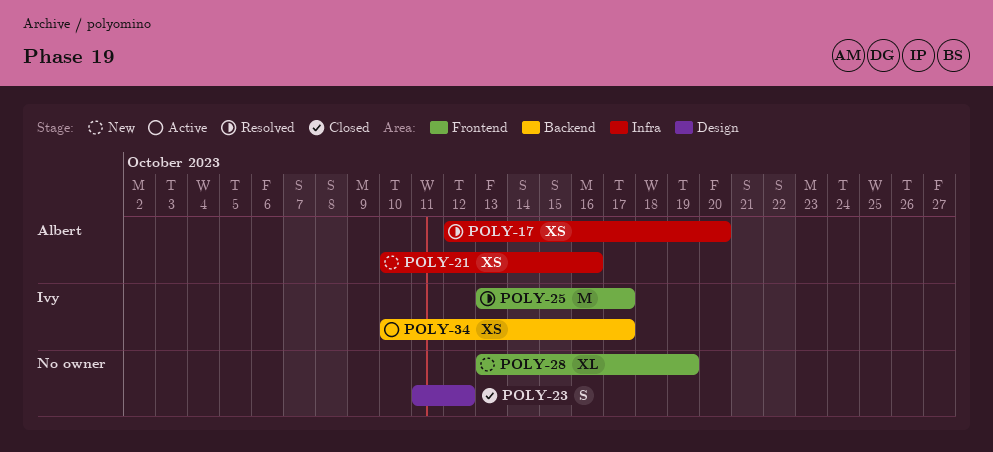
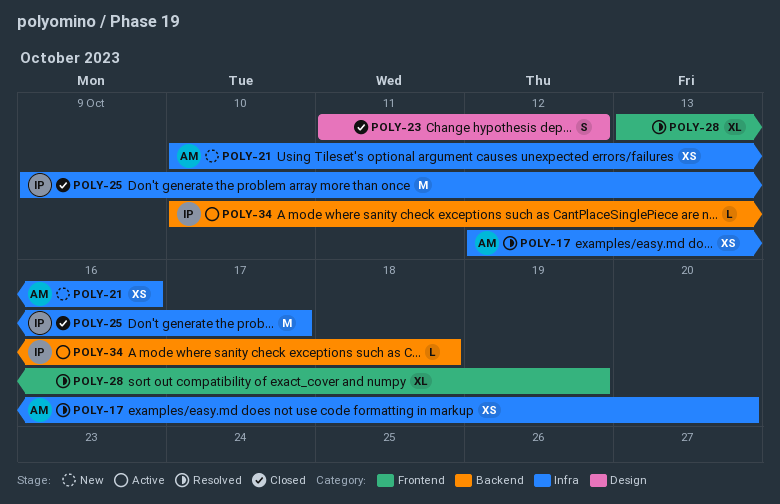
POLY-25, status: Resolved -> Closed
POLY-25, label: Frontend -> Infra
POLY-25, start: Oct 13 -> Oct 9
POLY-28, status: New -> Resolved
POLY-34, estimate: XS -> L
POLY-34, due: Oct 17 -> Oct 18

